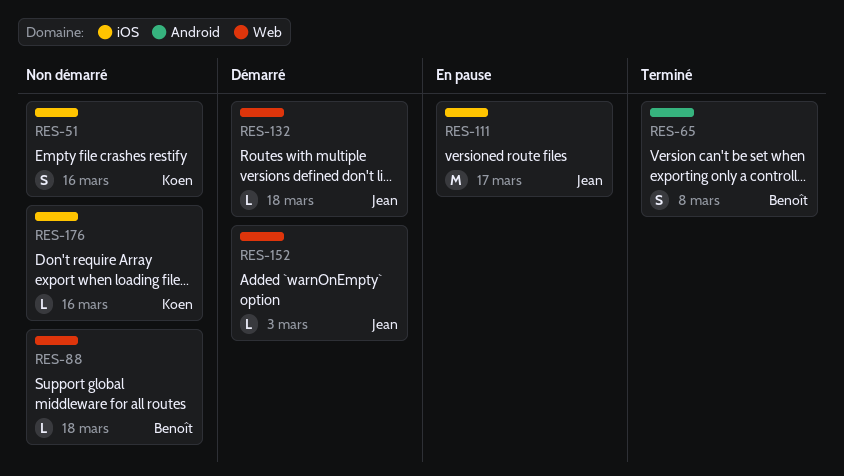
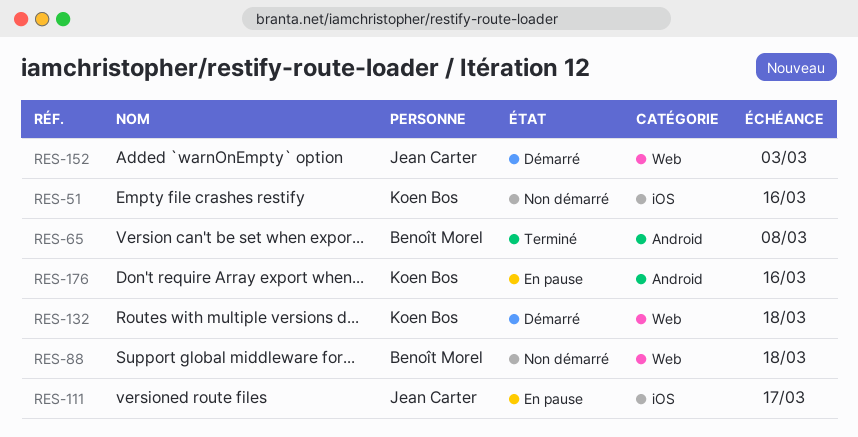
RES-132, owner: Jean Carter -> Koen Bos
RES-176, status: Non démarré -> En pause
RES-176, label: iOS -> Android

